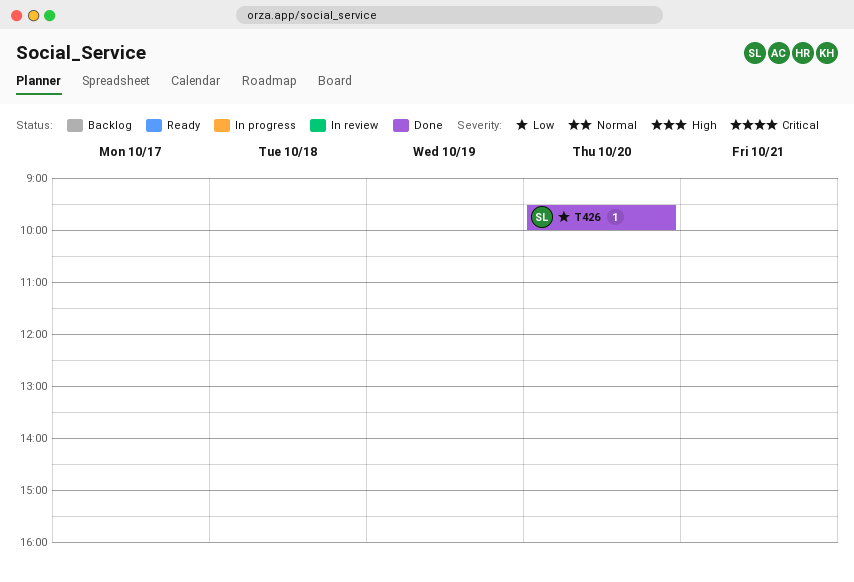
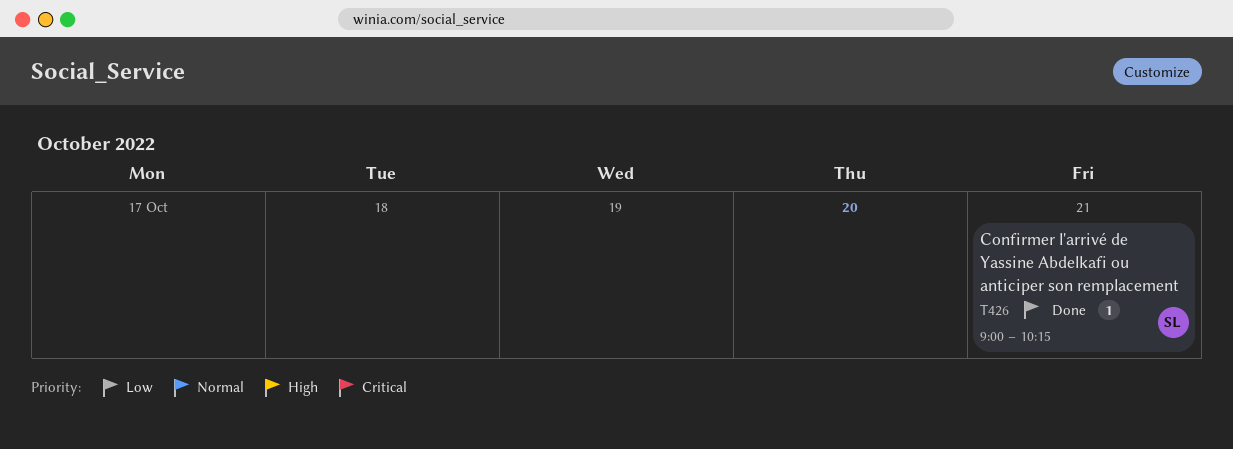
T426, day: Oct 20 -> Oct 21
T426, begins: 09:30 -> 09:00
T426, ends: 10:00 -> 10:15

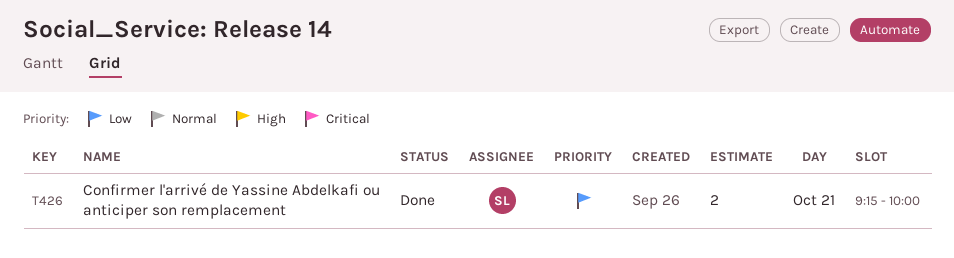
T426, estimate: 1 -> 2
T426, begins: 09:00 -> 09:15
T426, ends: 10:15 -> 10:00

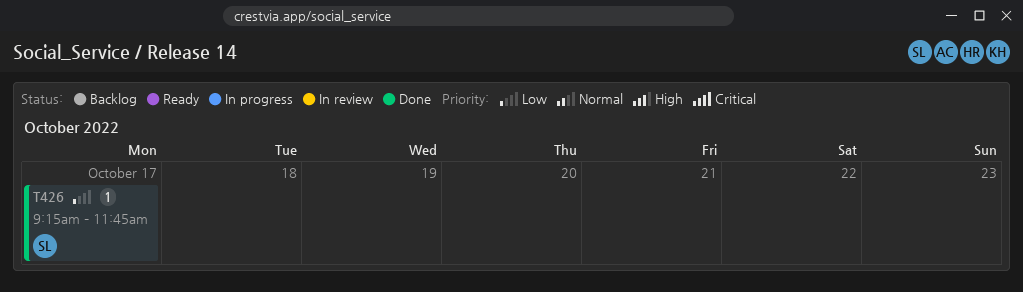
T426, estimate: 2 -> 1
T426, day: Oct 21 -> Oct 17
T426, ends: 10:00 -> 11:45

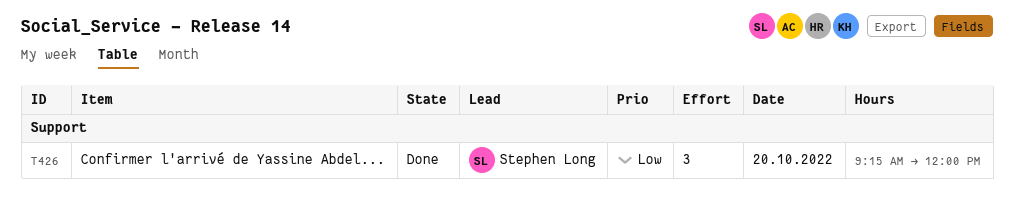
T426, estimate: 1 -> 3
T426, day: Oct 17 -> Oct 20
T426, ends: 11:45 -> 12:00

